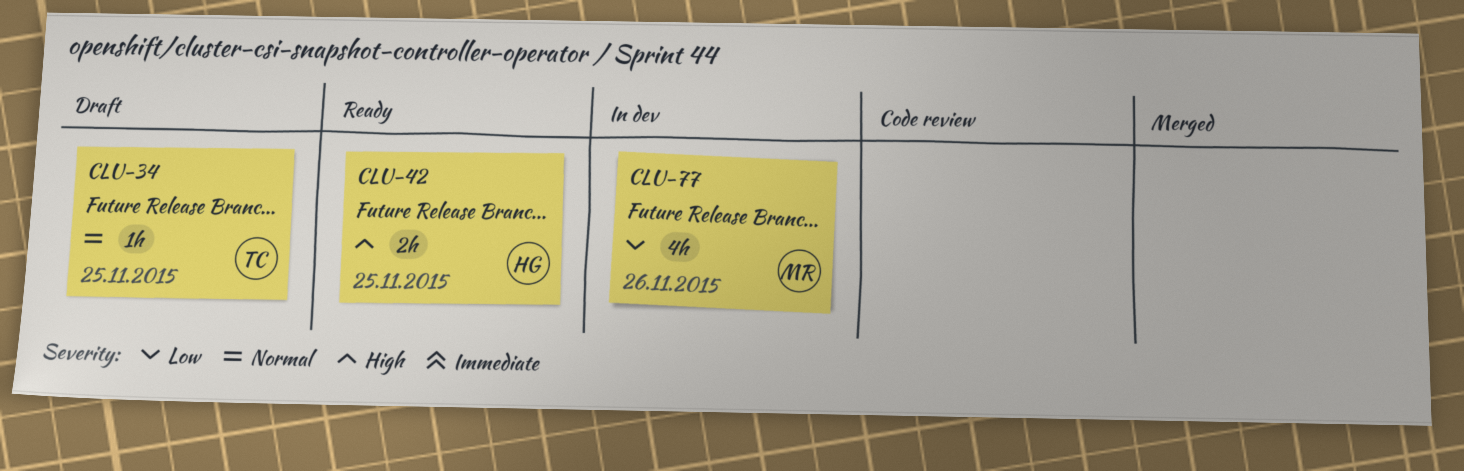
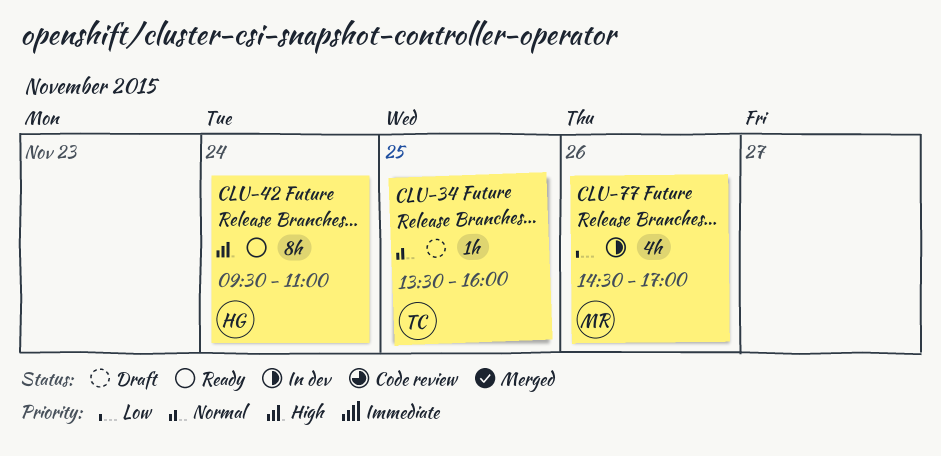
CLU-42, estimate: 2h -> 8h
CLU-42, day: Nov 25 -> Nov 24

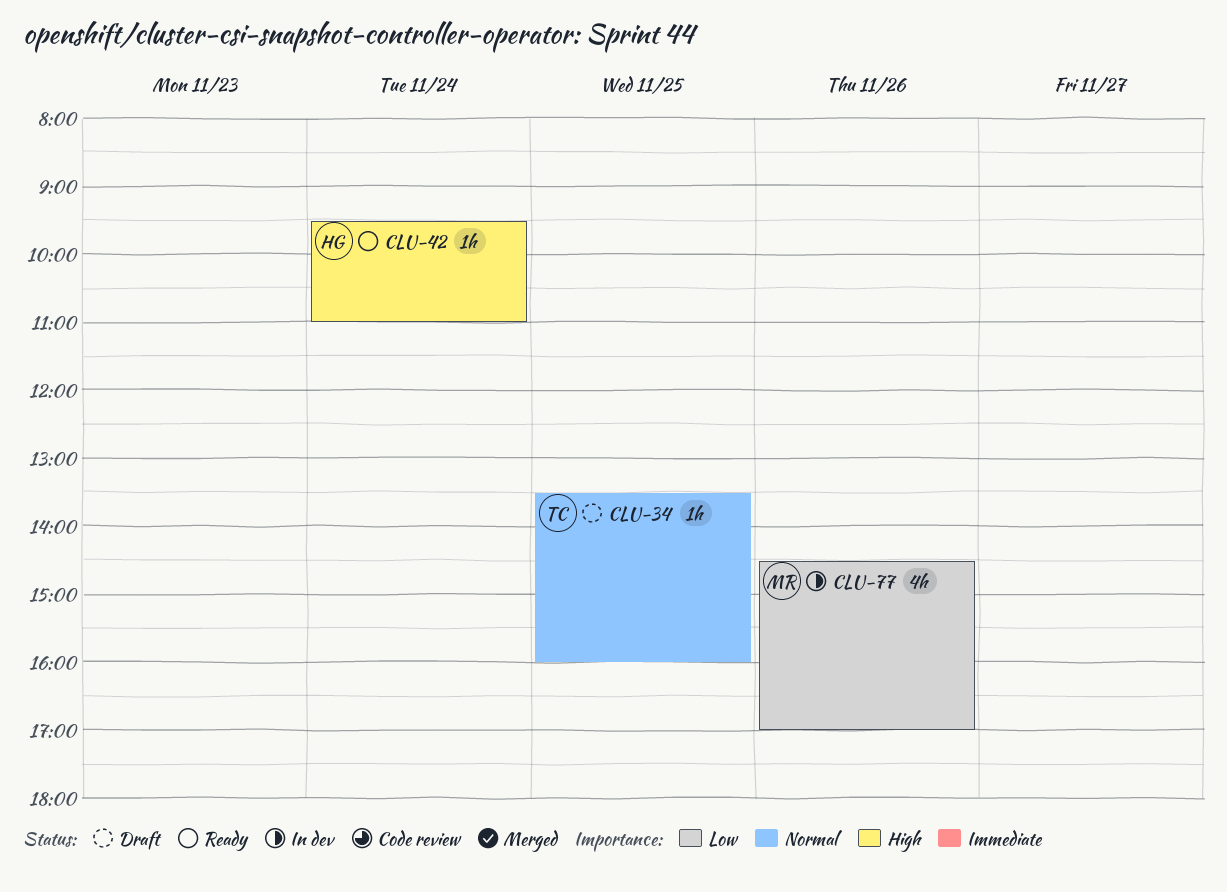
CLU-42, estimate: 8h -> 1h

